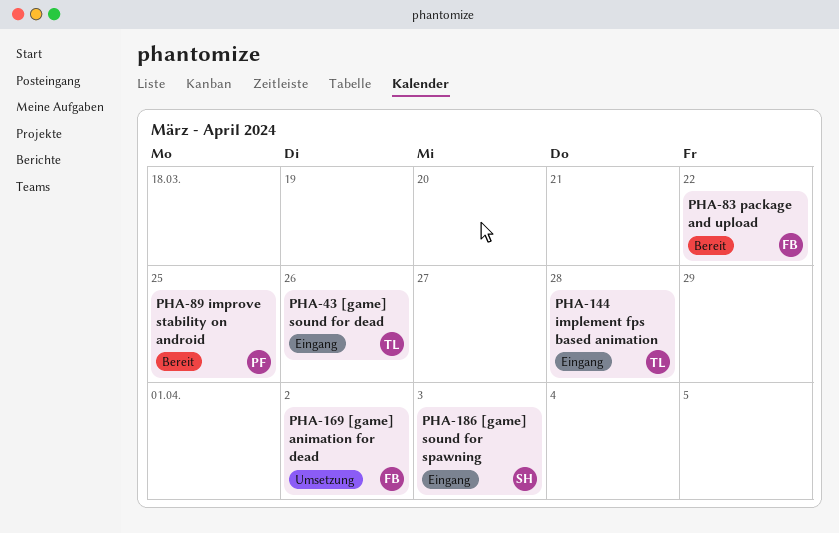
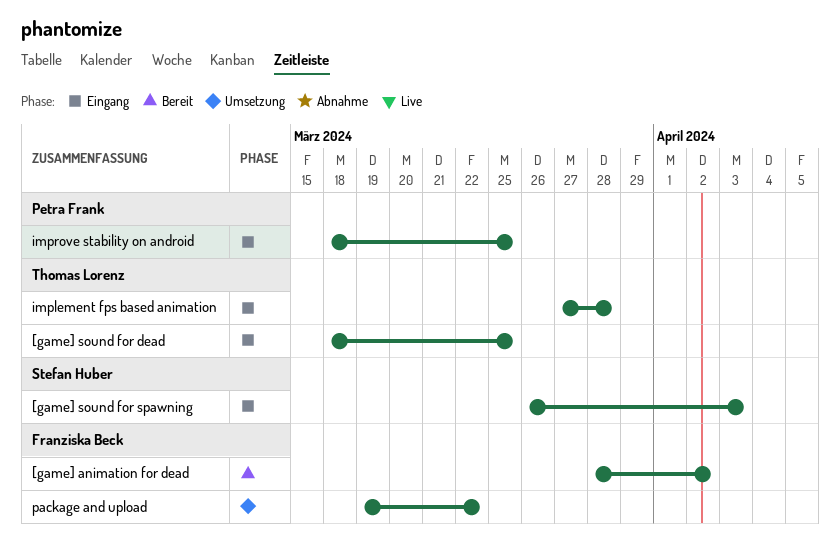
[game] animation for dead, status: Umsetzung -> Bereit
[game] sound for dead, due: Mar 26 -> Mar 25
improve stability on android, status: Bereit -> Eingang
package and upload, status: Bereit -> Umsetzung

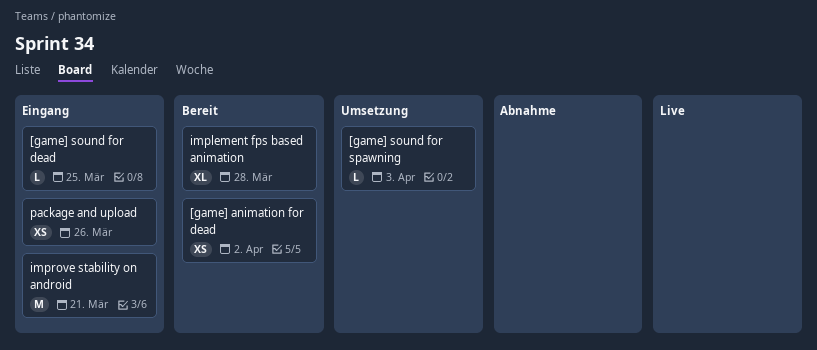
[game] sound for spawning, status: Eingang -> Umsetzung
implement fps based animation, status: Eingang -> Bereit
improve stability on android, due: Mar 25 -> Mar 21
package and upload, status: Umsetzung -> Eingang
package and upload, due: Mar 22 -> Mar 26

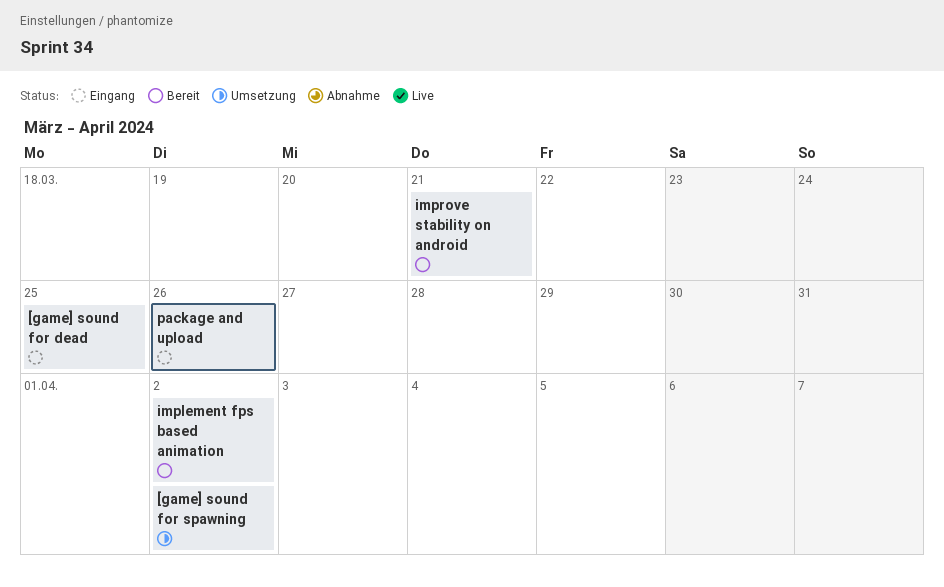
[game] animation for dead: present -> none
[game] sound for spawning, due: Apr 3 -> Apr 2
implement fps based animation, due: Mar 28 -> Apr 2
improve stability on android, status: Eingang -> Bereit

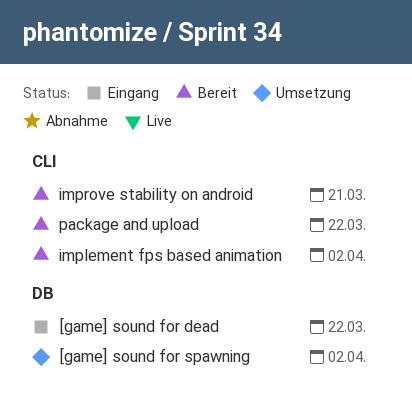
[game] sound for dead, due: Mar 25 -> Mar 22
package and upload, status: Eingang -> Bereit
package and upload, due: Mar 26 -> Mar 22

